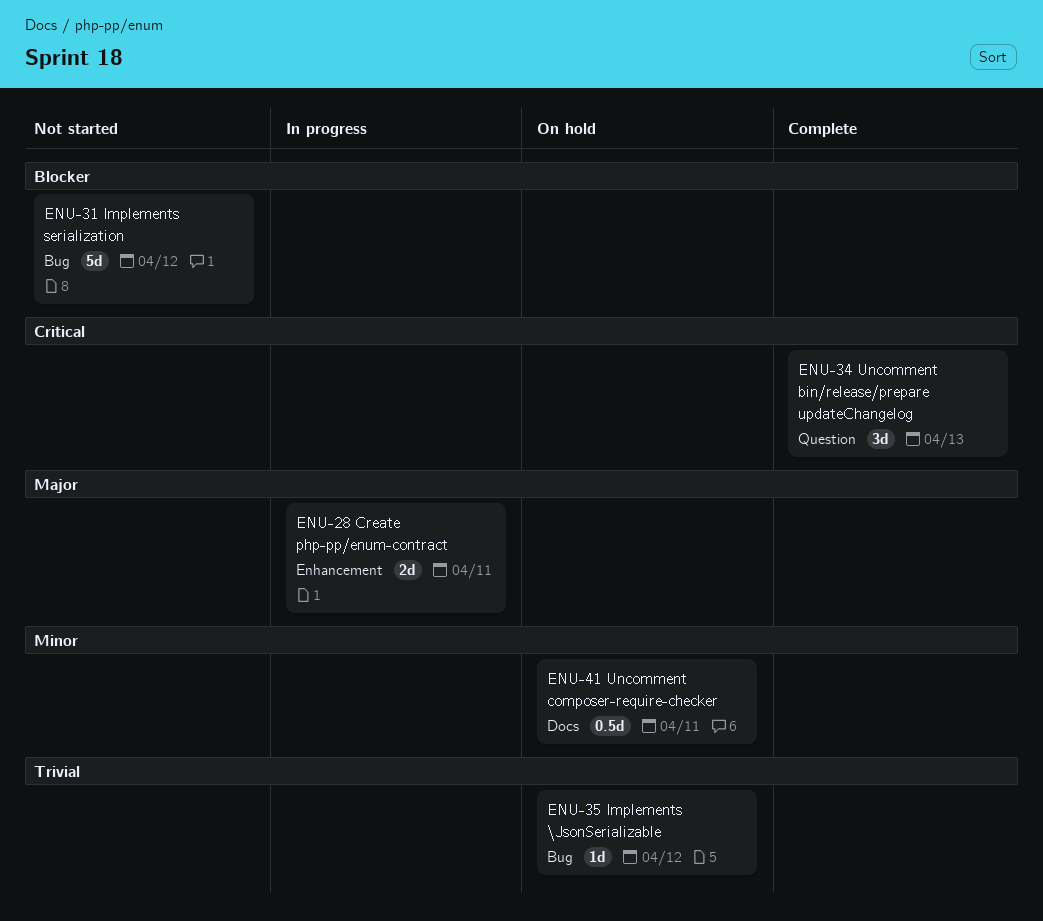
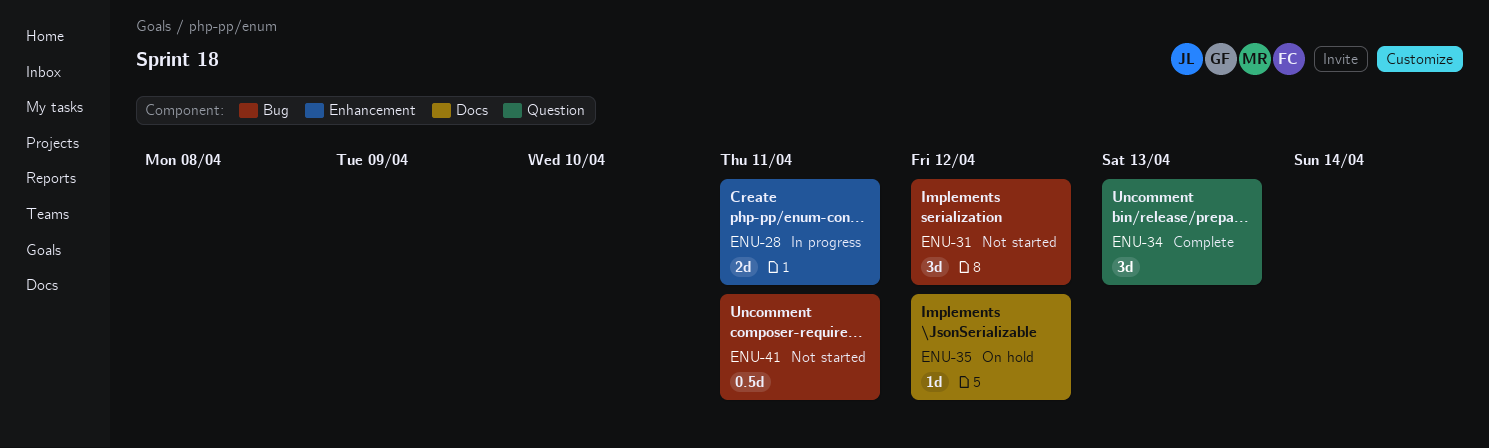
ENU-31, estimate: 5d -> 3d
ENU-35, label: Bug -> Docs
ENU-41, status: On hold -> Not started
ENU-41, label: Docs -> Bug

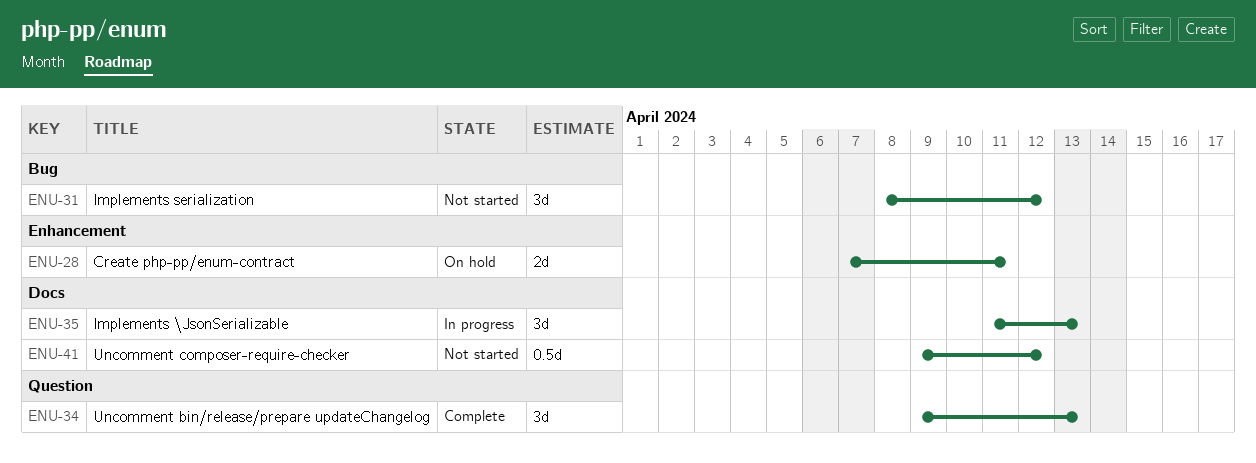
ENU-28, status: In progress -> On hold
ENU-35, status: On hold -> In progress
ENU-35, estimate: 1d -> 3d
ENU-35, due: Apr 12 -> Apr 13
ENU-41, label: Bug -> Docs
ENU-41, due: Apr 11 -> Apr 12

